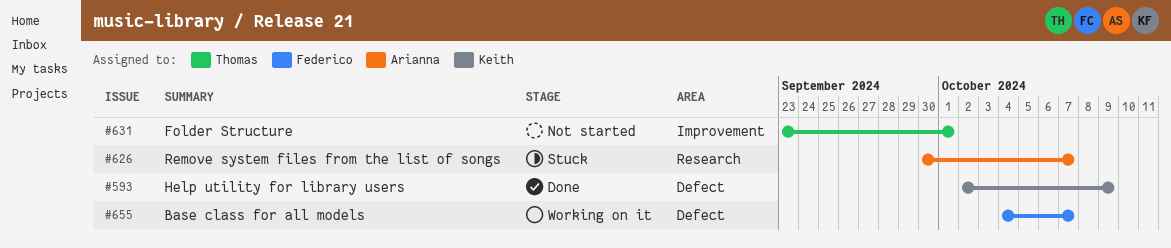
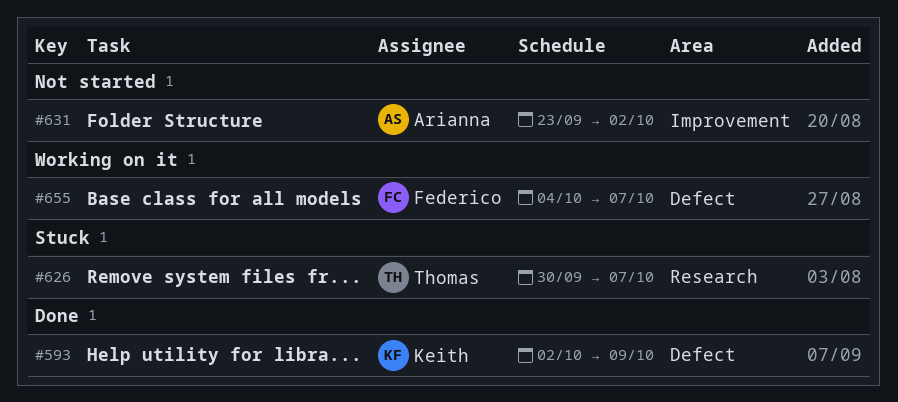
#626, owner: Arianna -> Thomas
#631, owner: Thomas -> Arianna
#631, due: Oct 1 -> Oct 2

